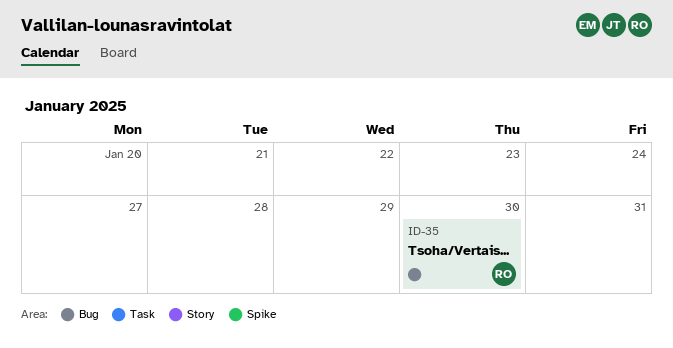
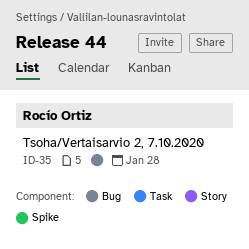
ID-35, due: Jan 30 -> Jan 28

